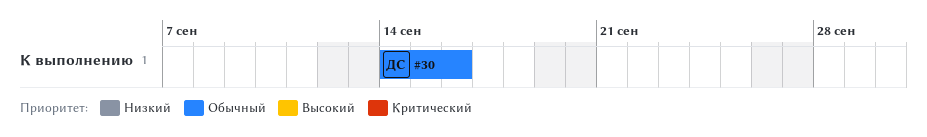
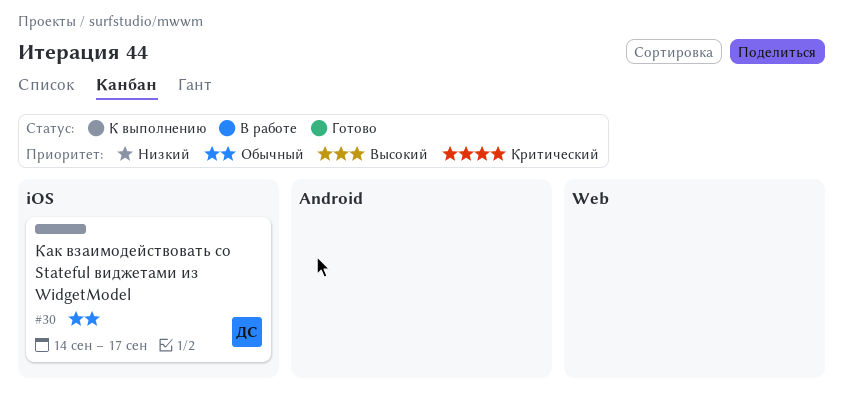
#30, due: Sep 16 -> Sep 17

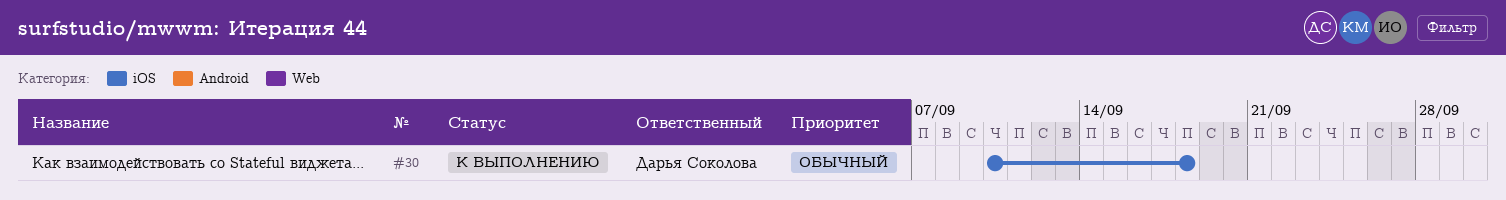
#30, start: Sep 14 -> Sep 10
#30, due: Sep 17 -> Sep 18

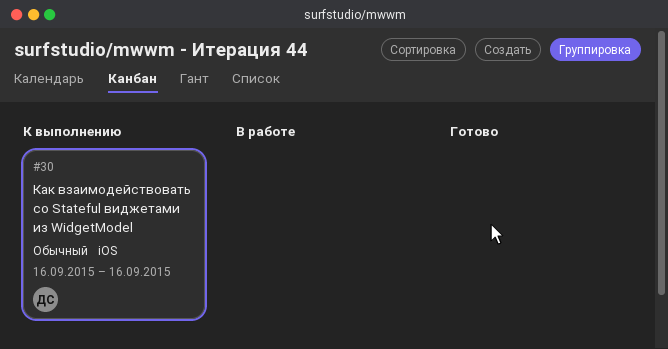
#30, start: Sep 10 -> Sep 16
#30, due: Sep 18 -> Sep 16

